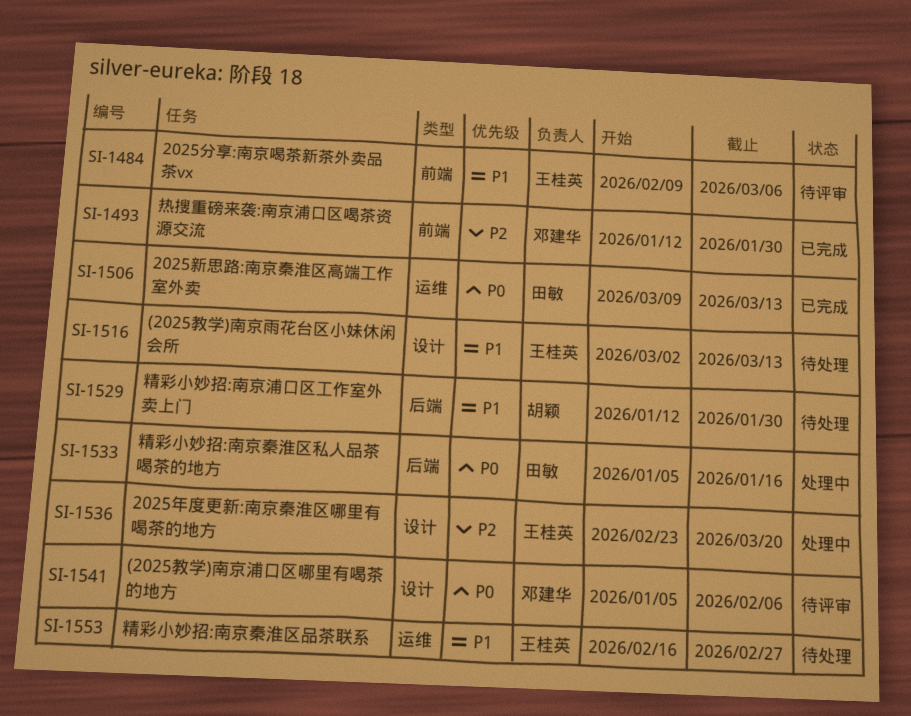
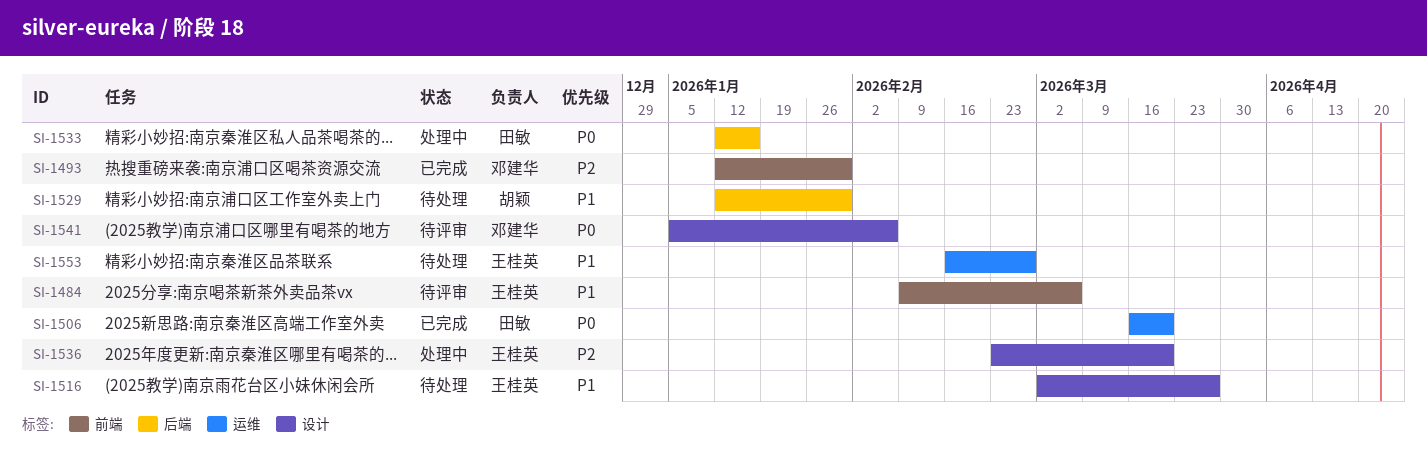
SI-1506, start: Mar 9 -> Mar 16
SI-1506, due: Mar 13 -> Mar 20
SI-1516, due: Mar 13 -> Mar 27
SI-1533, start: Jan 5 -> Jan 12

